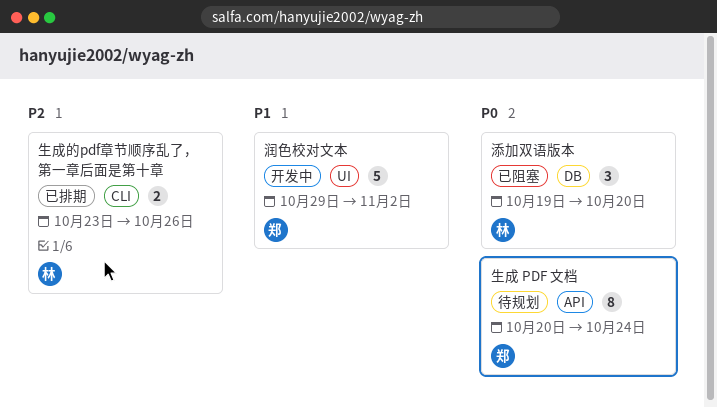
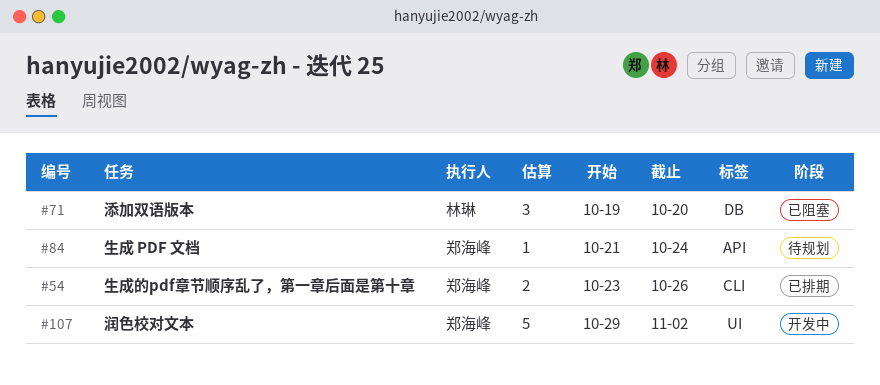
生成 PDF 文档, estimate: 8 -> 1
生成 PDF 文档, start: Oct 20 -> Oct 21
生成的pdf章节顺序乱了，第一章后面是第十章, owner: 林琳 -> 郑海峰

